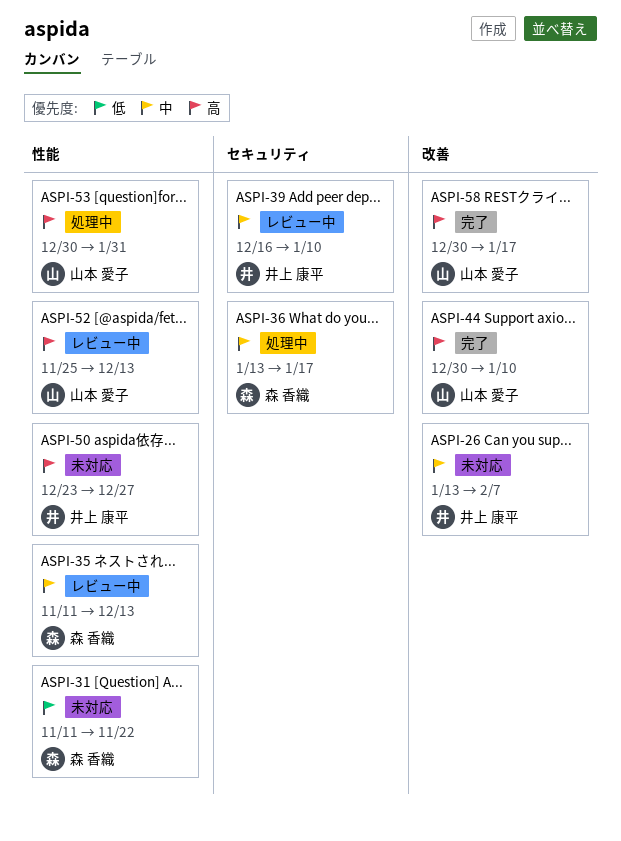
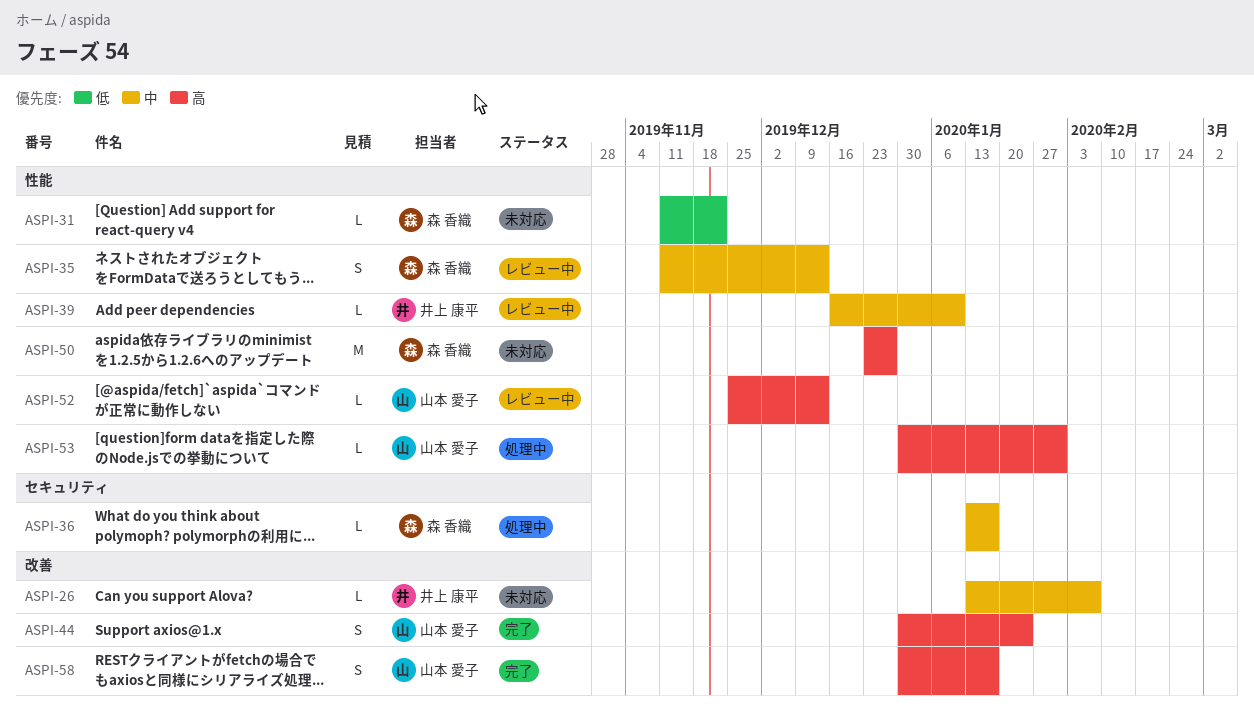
ASPI-39, label: セキュリティ -> 性能
ASPI-44, due: Jan 10 -> Jan 24
ASPI-50, owner: 井上 康平 -> 森 香織

